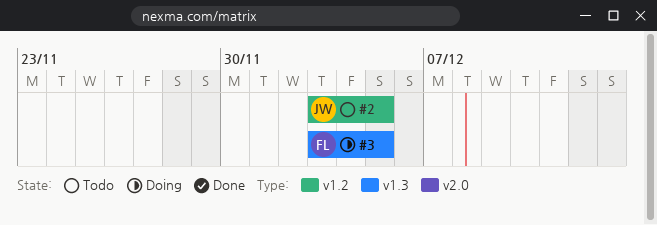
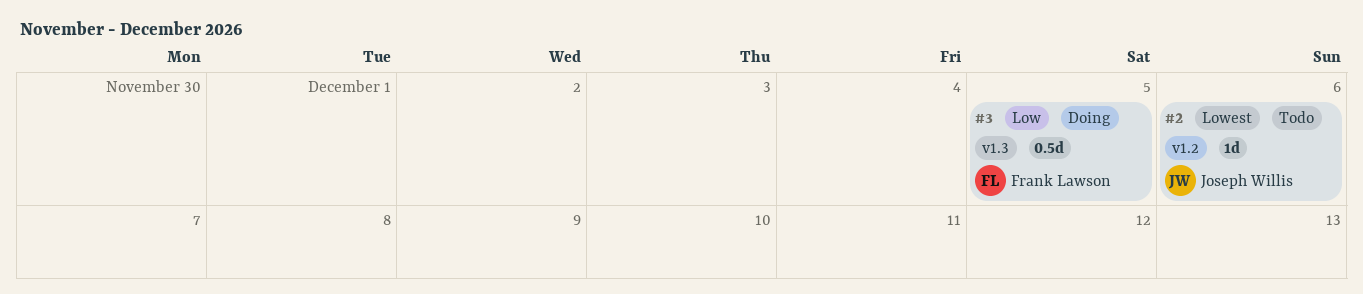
#2, due: Dec 5 -> Dec 6

